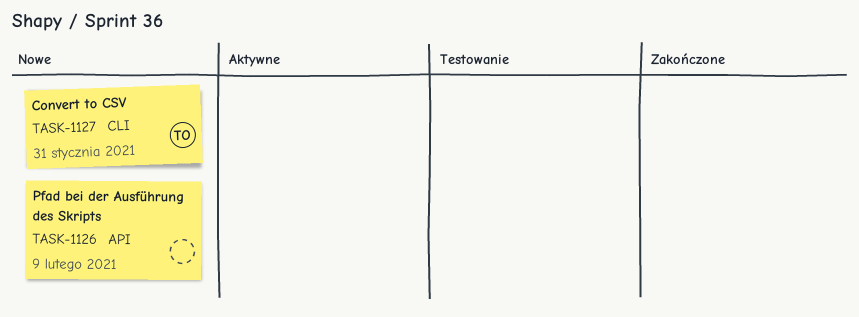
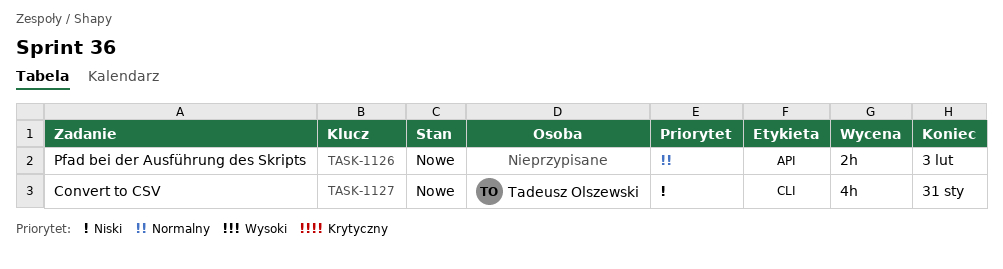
TASK-1126, due: Feb 9 -> Feb 3

